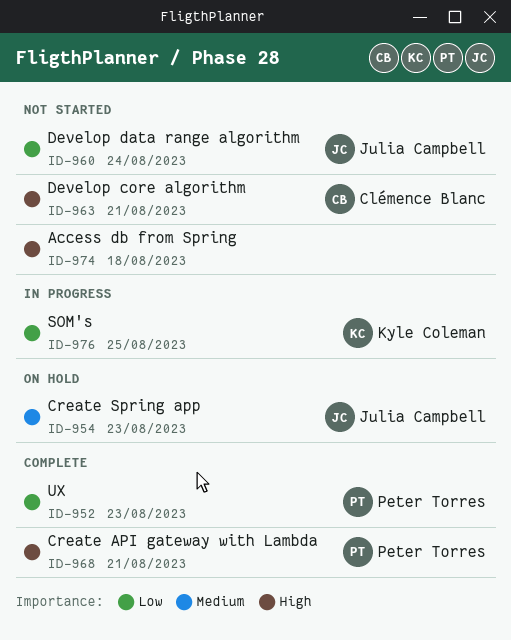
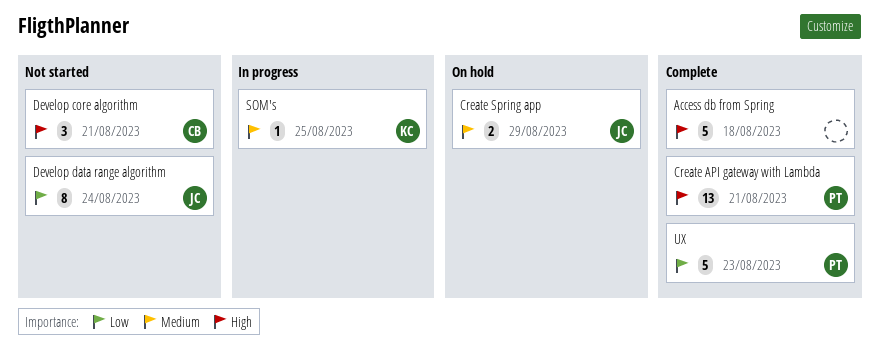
Access db from Spring, status: Not started -> Complete
Create Spring app, due: Aug 23 -> Aug 29
SOM's, priority: Low -> Medium

